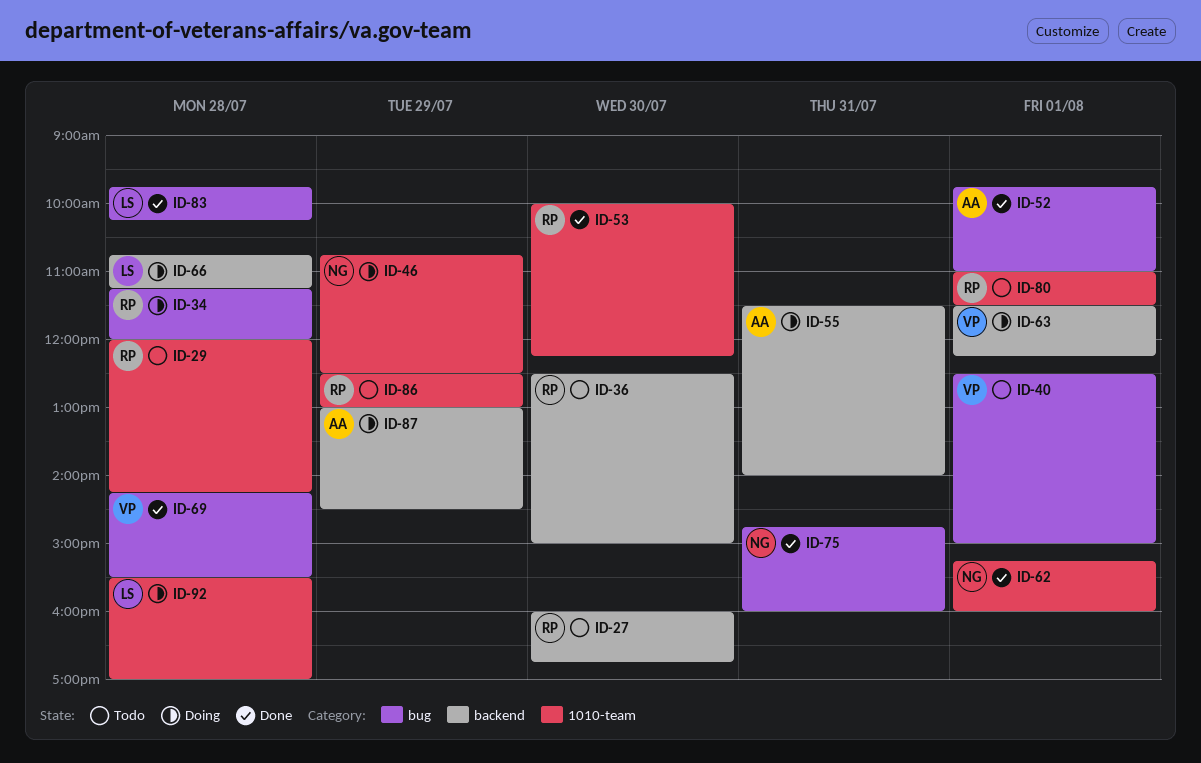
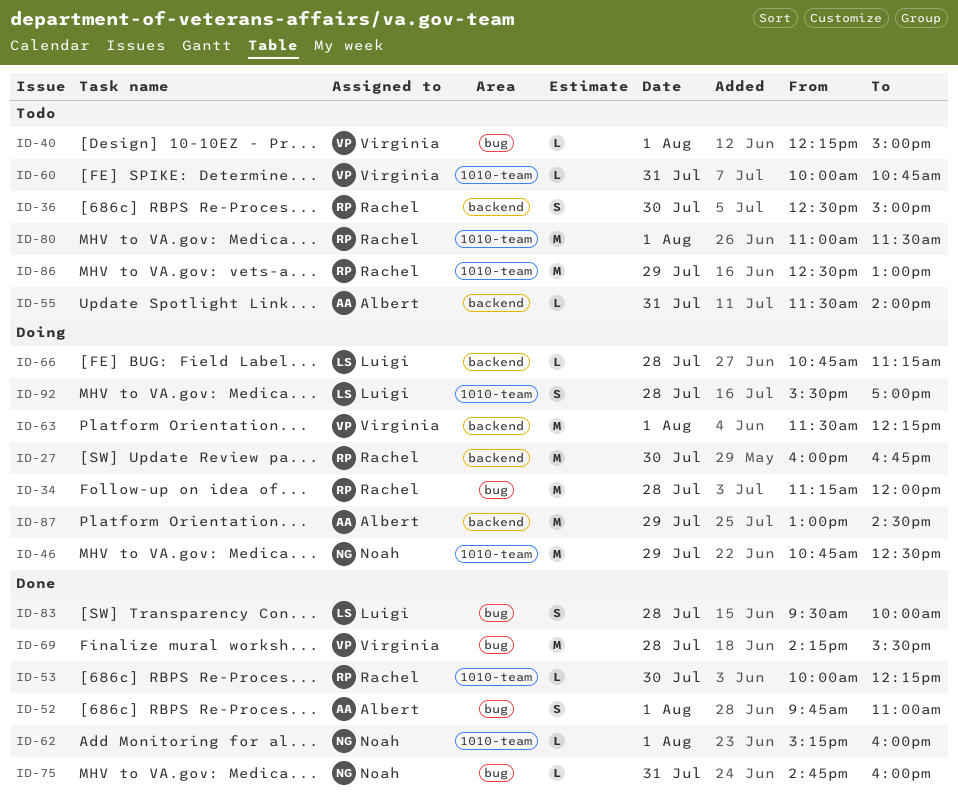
ID-27, status: Todo -> Doing
ID-29: present -> none
ID-40, begins: 12:30 -> 12:15
ID-55, status: Doing -> Todo
ID-60: none -> present
ID-83, begins: 09:45 -> 09:30
ID-83, ends: 10:15 -> 10:00

